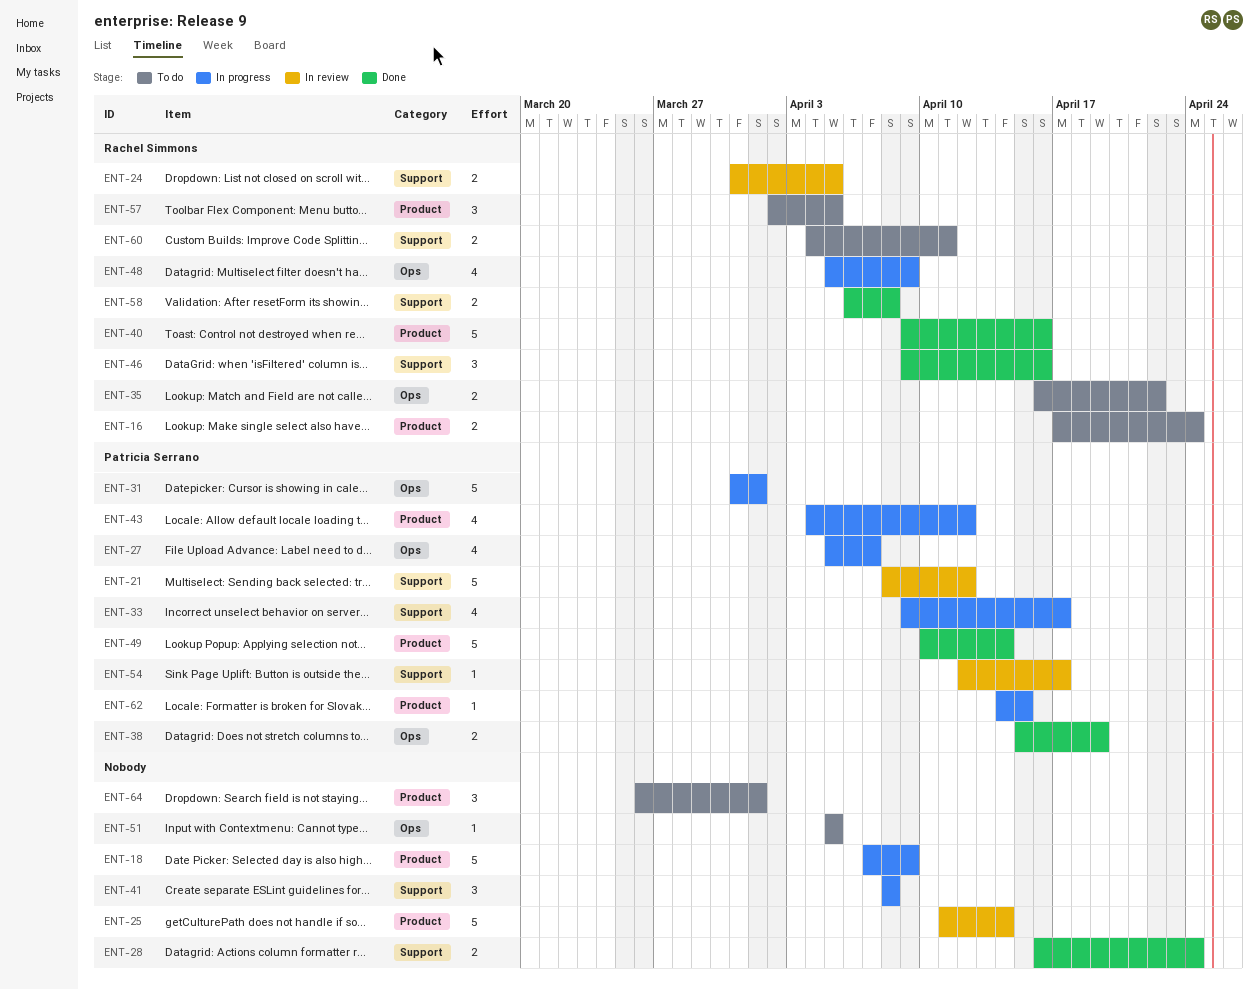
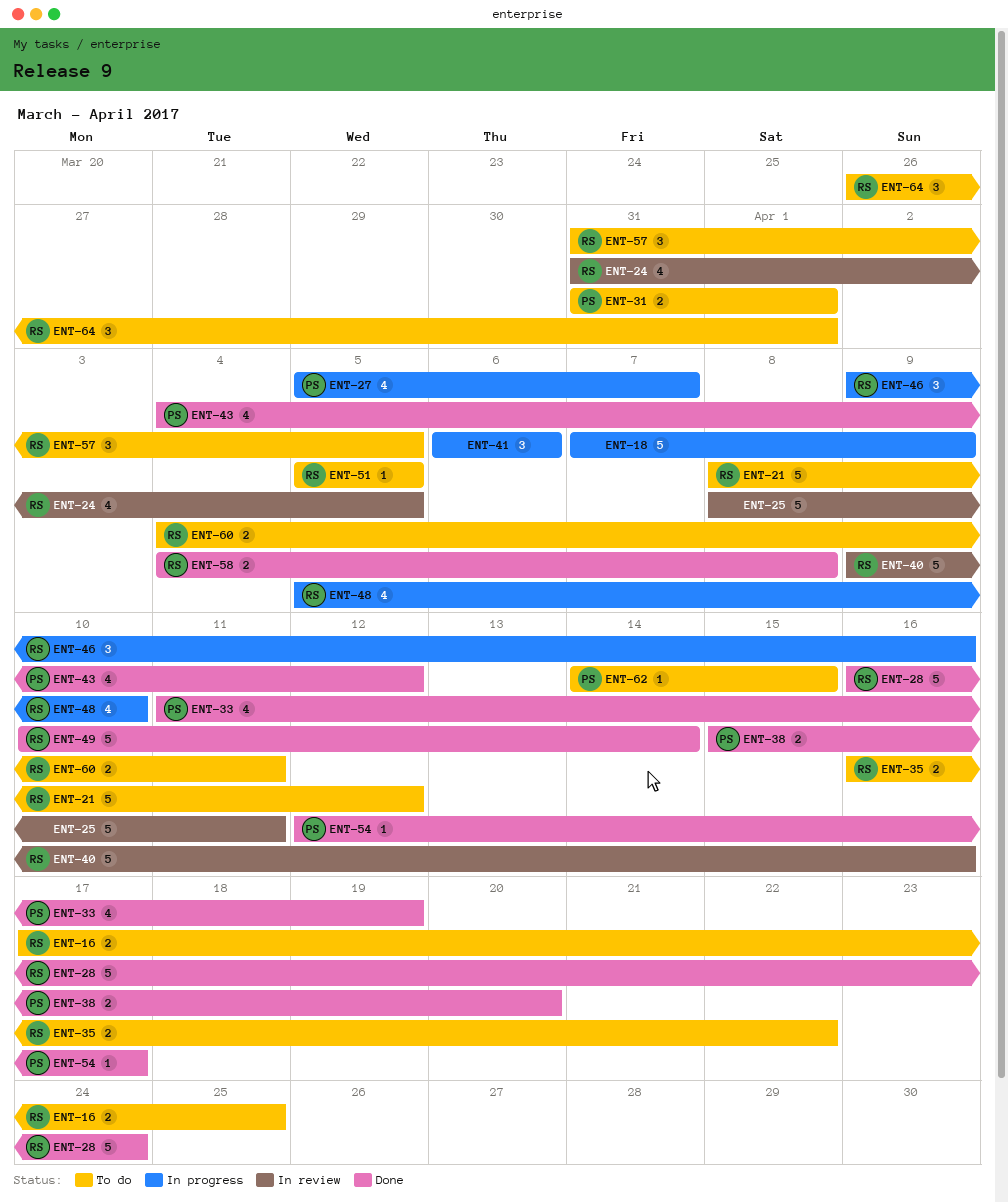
ENT-16, due: Apr 24 -> Apr 25
ENT-21, status: In review -> To do
ENT-21, owner: Patricia Serrano -> Rachel Simmons
ENT-24, estimate: 2 -> 4
ENT-25, start: Apr 11 -> Apr 8
ENT-25, due: Apr 14 -> Apr 11
ENT-28, owner: none -> Rachel Simmons
ENT-28, estimate: 2 -> 5
ENT-31, status: In progress -> To do
ENT-31, estimate: 5 -> 2
ENT-33, status: In progress -> Done
ENT-33, start: Apr 9 -> Apr 11
ENT-33, due: Apr 17 -> Apr 19
ENT-38, due: Apr 19 -> Apr 20
ENT-40, status: Done -> In review
ENT-41, start: Apr 8 -> Apr 6
ENT-41, due: Apr 8 -> Apr 6
ENT-43, status: In progress -> Done
ENT-46, status: Done -> In progress
ENT-48, due: Apr 9 -> Apr 10
ENT-49, owner: Patricia Serrano -> Rachel Simmons
ENT-51, owner: none -> Rachel Simmons
ENT-54, status: In review -> Done
ENT-57, start: Apr 2 -> Mar 31
ENT-58, start: Apr 6 -> Apr 4
ENT-62, status: In progress -> To do
ENT-64, owner: none -> Rachel Simmons

